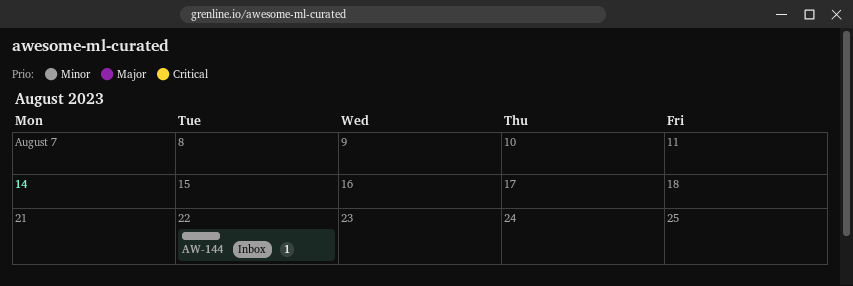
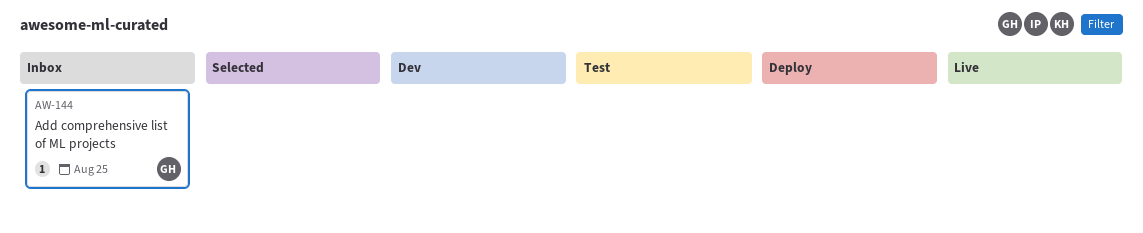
AW-144, due: Aug 22 -> Aug 25

